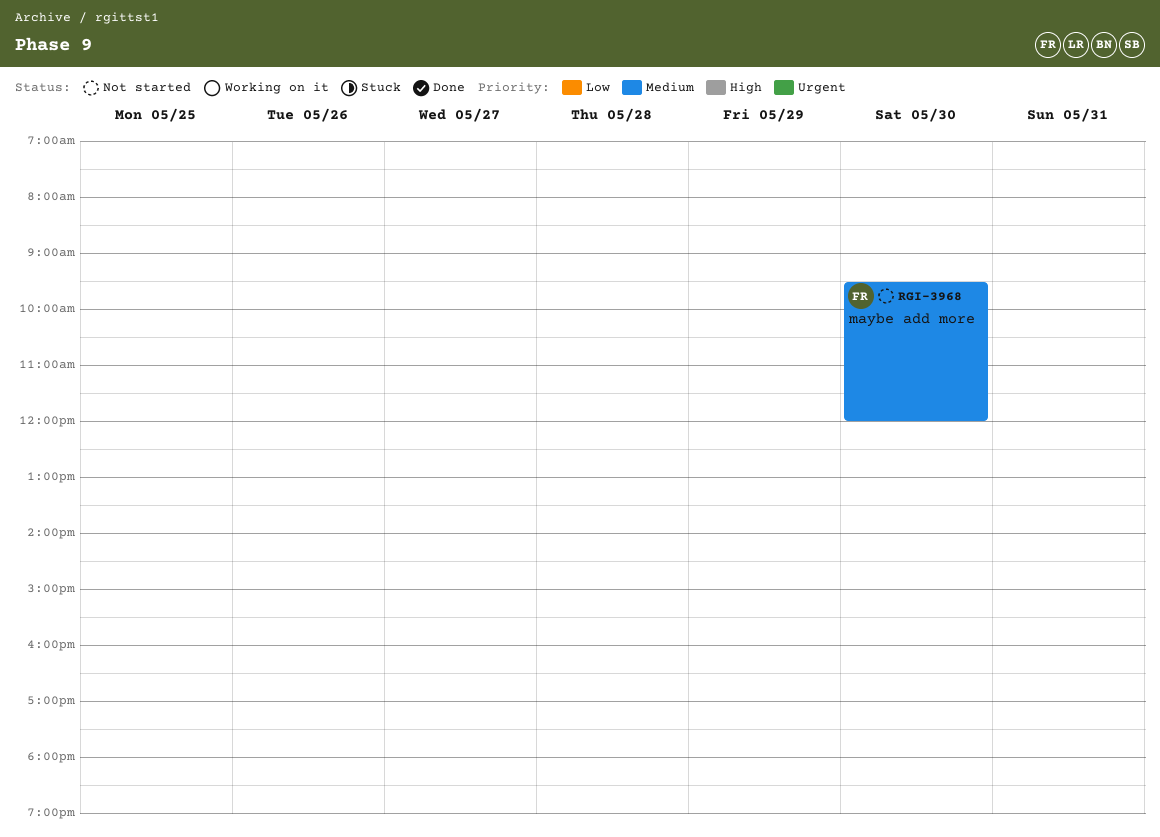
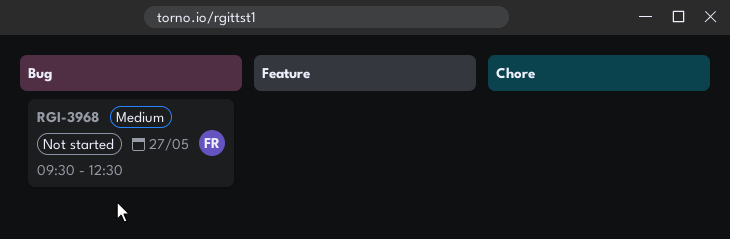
RGI-3968, day: May 30 -> May 27
RGI-3968, ends: 12:00 -> 12:30

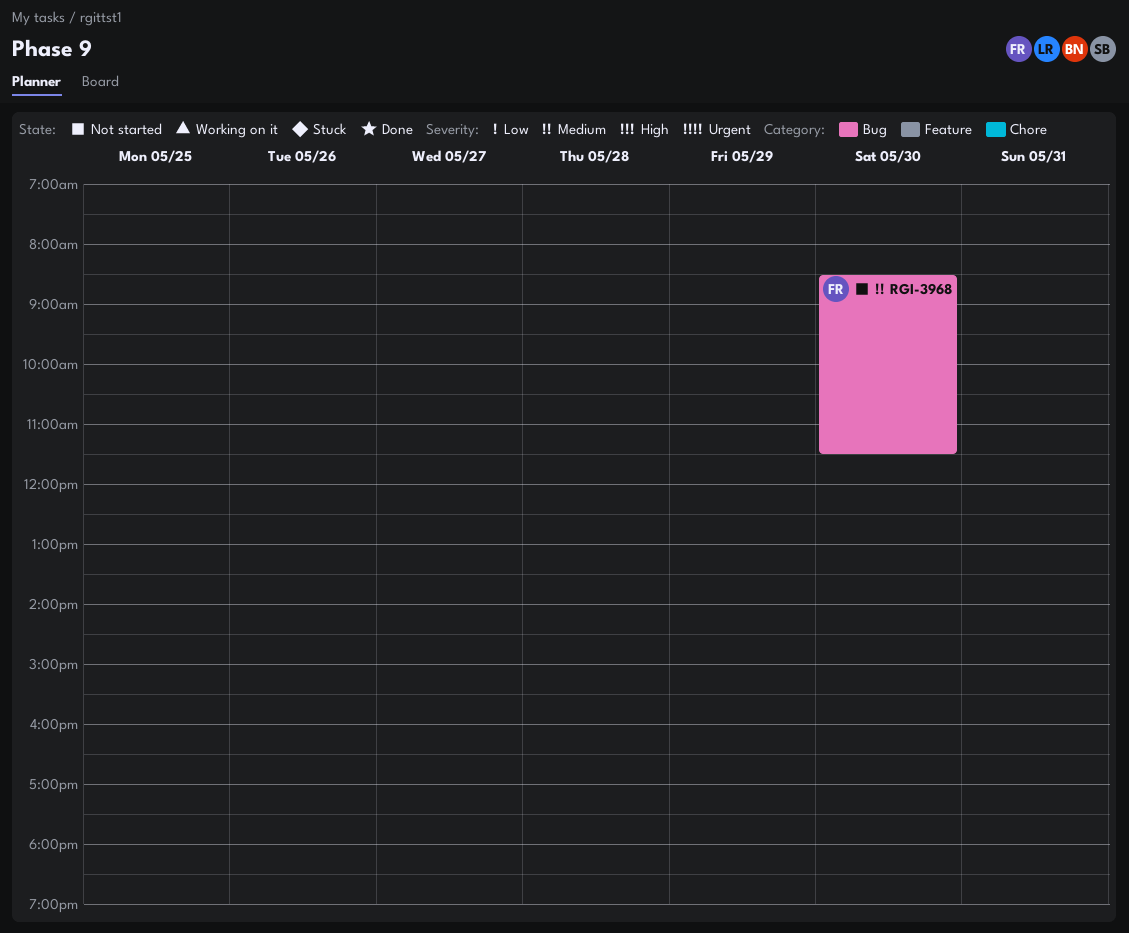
RGI-3968, day: May 27 -> May 30
RGI-3968, begins: 09:30 -> 08:30
RGI-3968, ends: 12:30 -> 11:30

